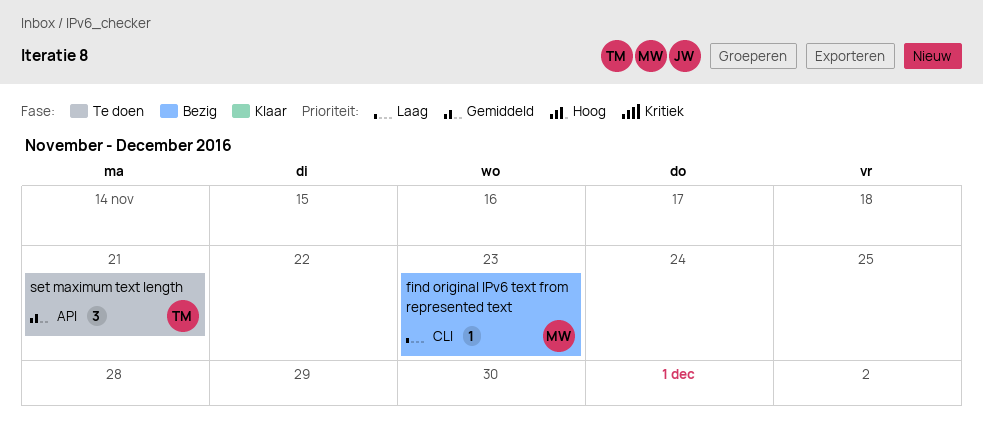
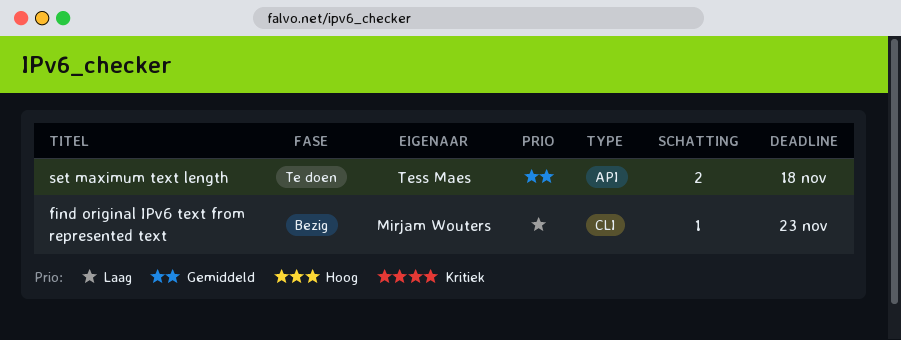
set maximum text length, estimate: 3 -> 2
set maximum text length, due: Nov 21 -> Nov 18

